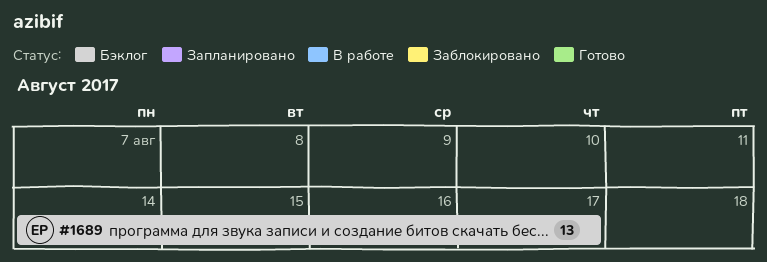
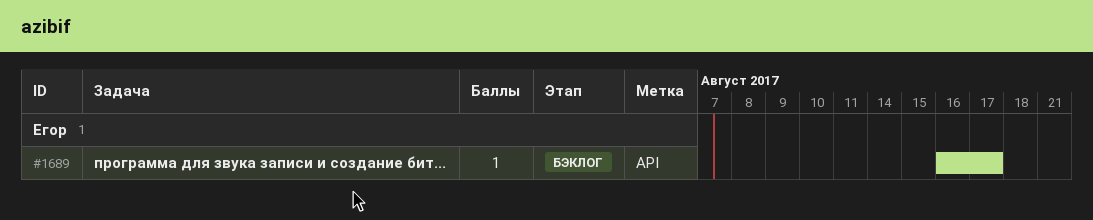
#1689, estimate: 13 -> 1
#1689, start: Aug 14 -> Aug 16

